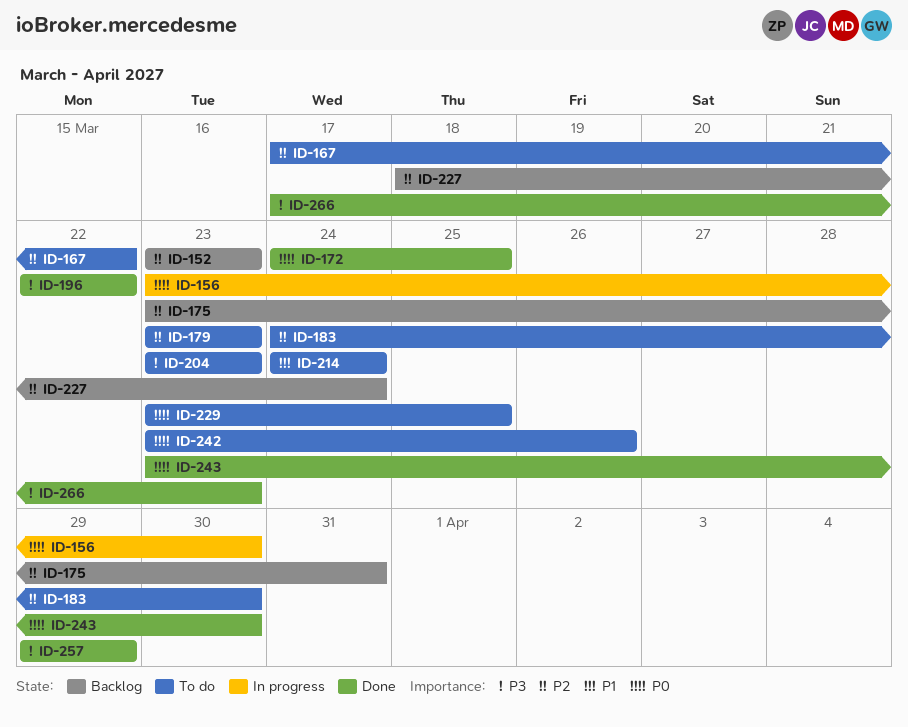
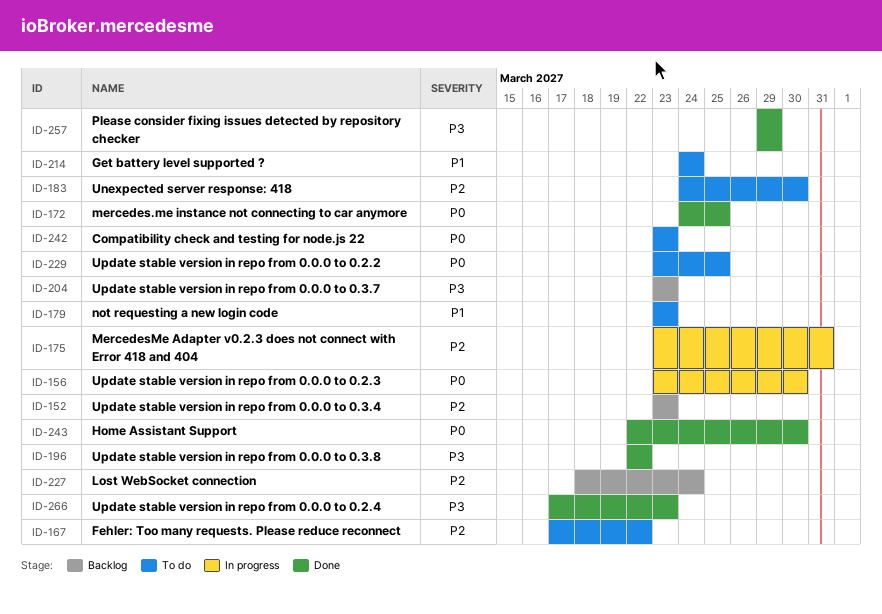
ID-175, status: Backlog -> In progress
ID-179, priority: P2 -> P1
ID-204, status: To do -> Backlog
ID-242, due: Mar 26 -> Mar 23
ID-243, start: Mar 23 -> Mar 22

